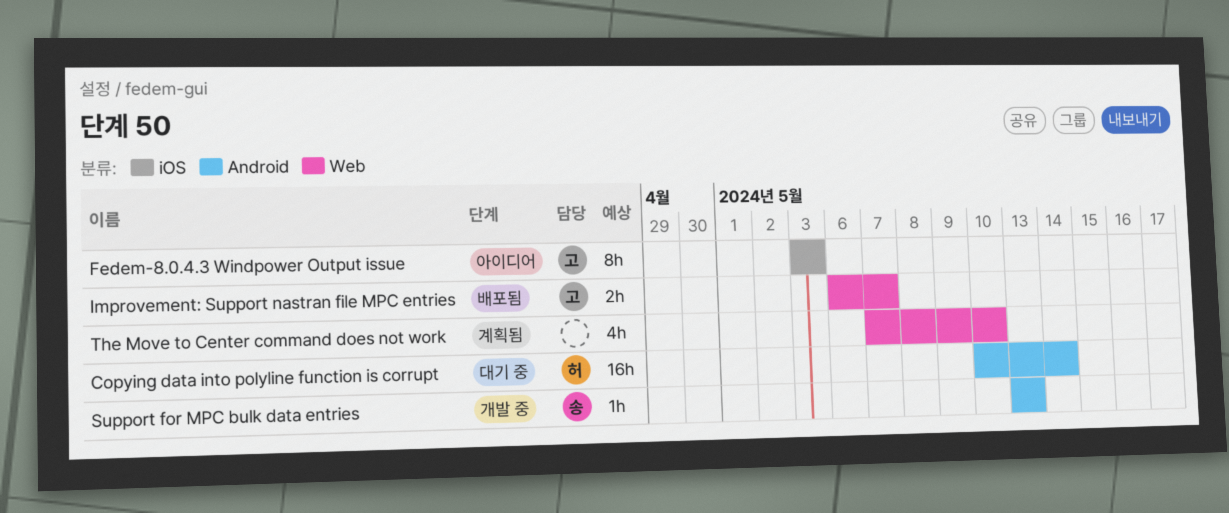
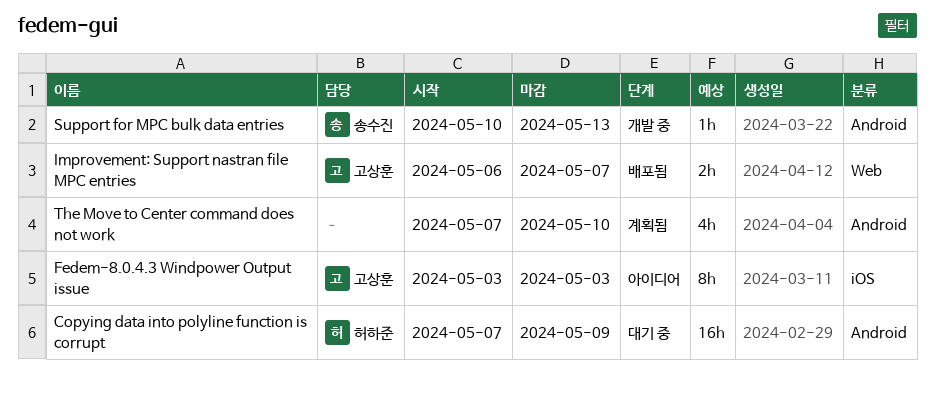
Copying data into polyline function is corrupt, start: May 10 -> May 7
Copying data into polyline function is corrupt, due: May 14 -> May 9
Support for MPC bulk data entries, start: May 13 -> May 10
The Move to Center command does not work, label: Web -> Android

